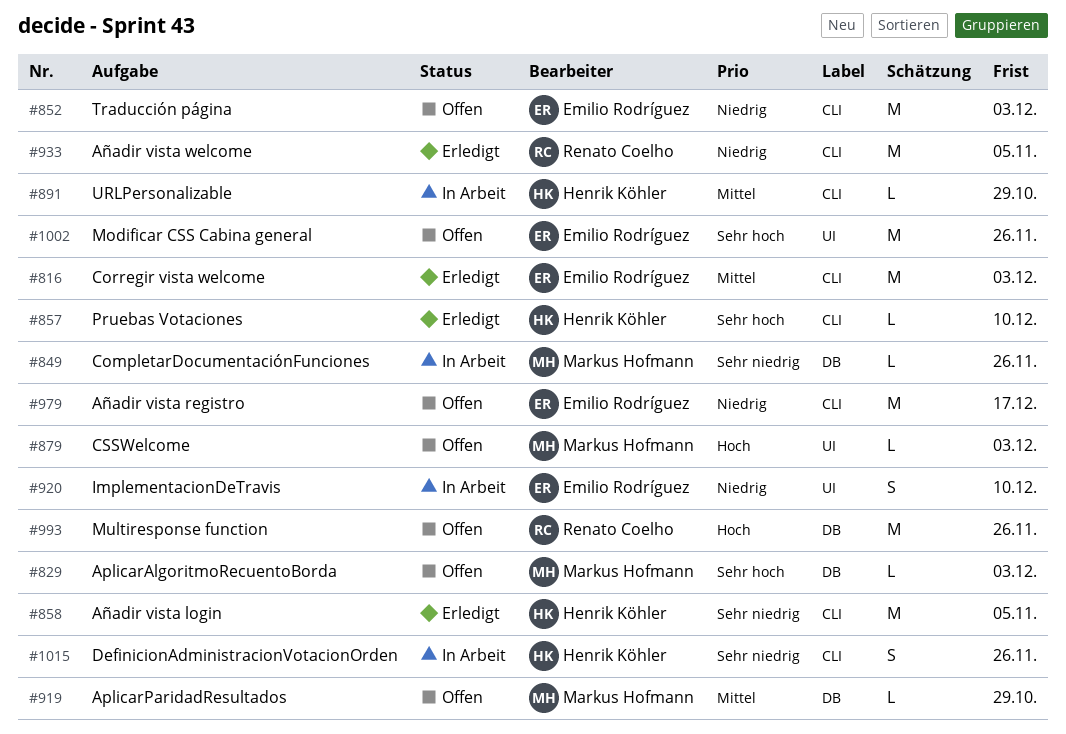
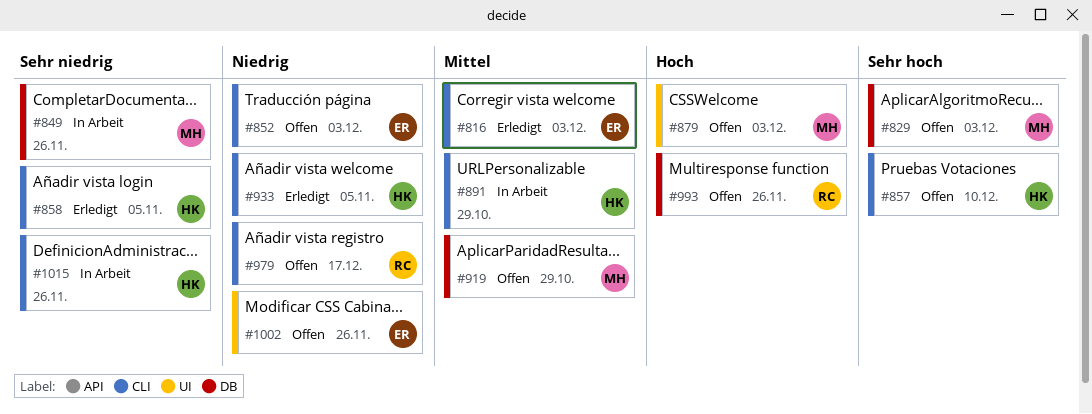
#857, status: Erledigt -> Offen
#920: present -> none
#933, owner: Renato Coelho -> Henrik Köhler
#979, owner: Emilio Rodríguez -> Renato Coelho
#1002, priority: Sehr hoch -> Niedrig

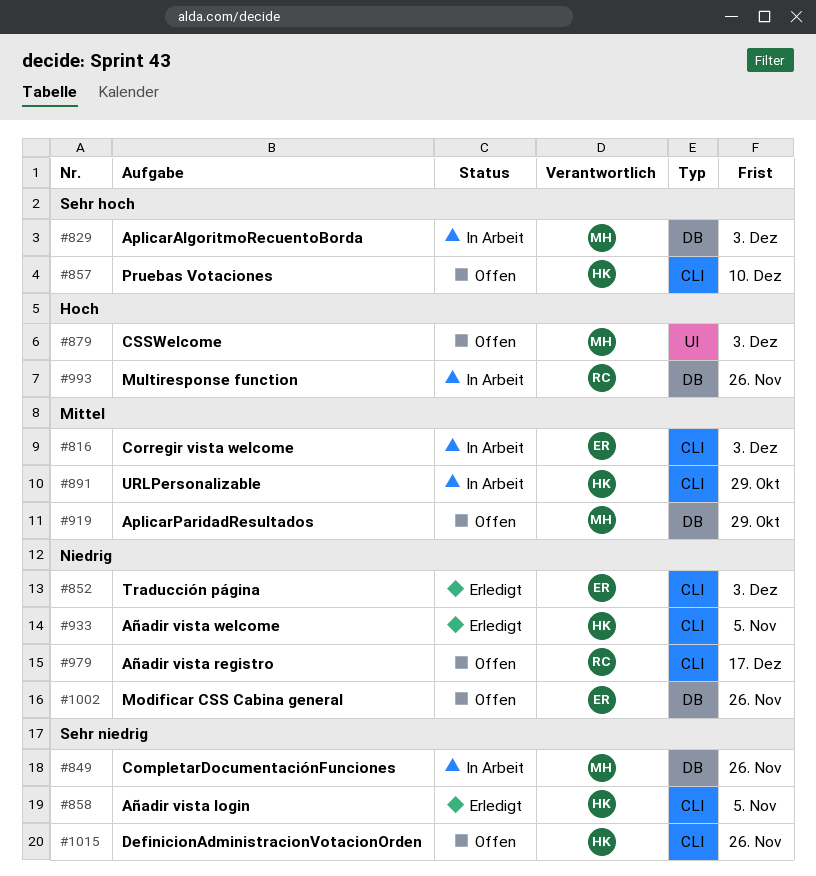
#816, status: Erledigt -> In Arbeit
#829, status: Offen -> In Arbeit
#852, status: Offen -> Erledigt
#993, status: Offen -> In Arbeit
#1002, label: UI -> DB
#1015, status: In Arbeit -> Offen

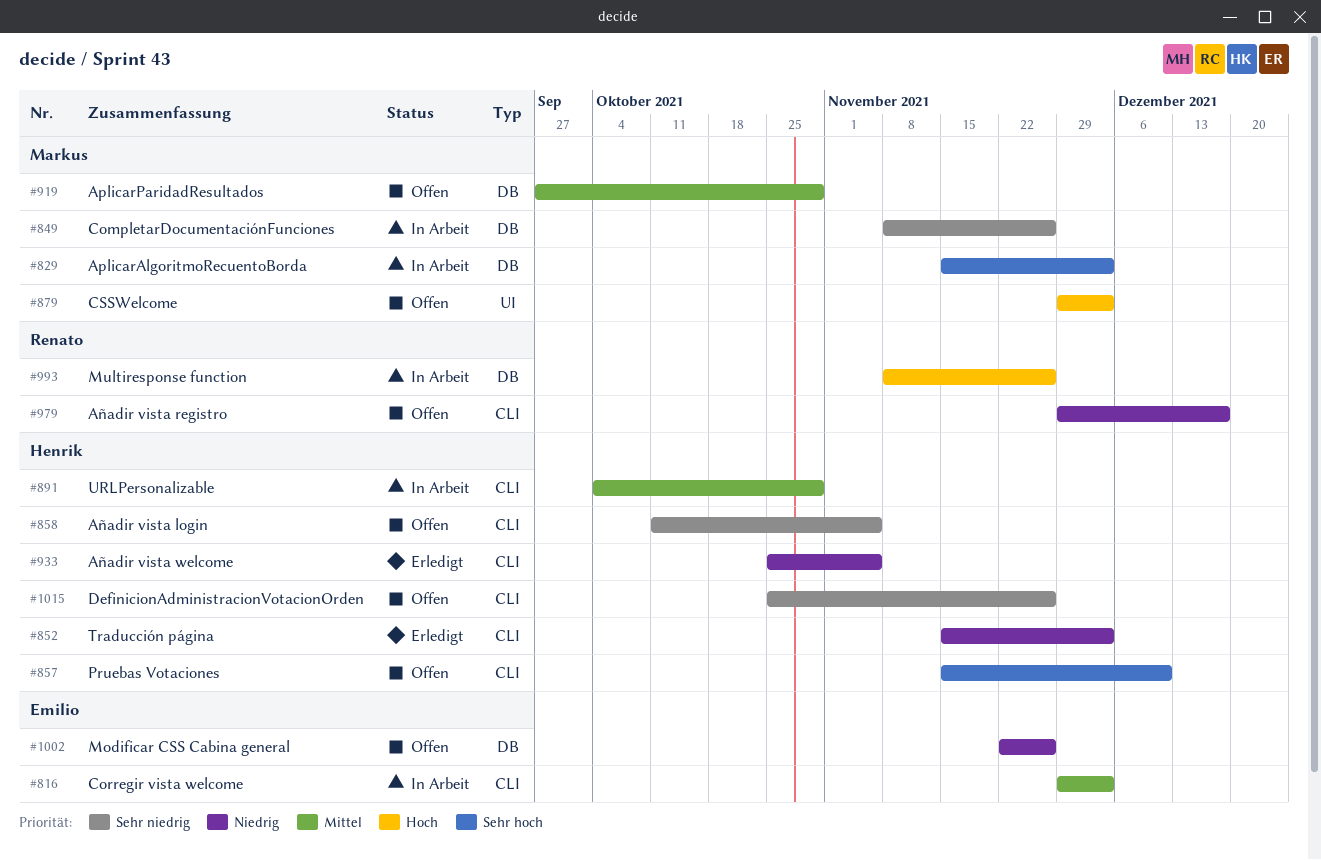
#852, owner: Emilio -> Henrik
#858, status: Erledigt -> Offen

